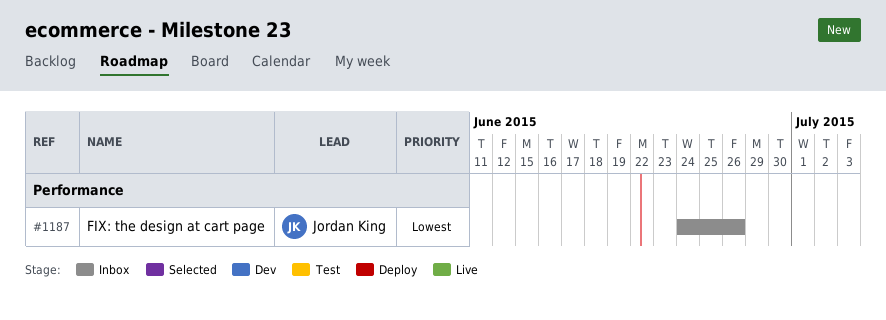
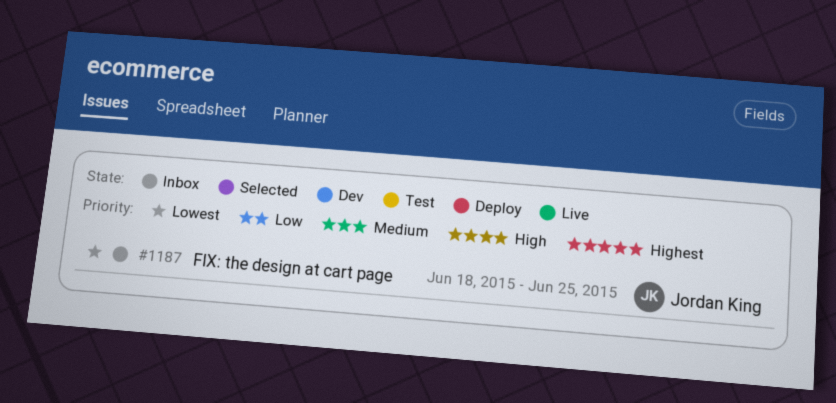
#1187, start: Jun 24 -> Jun 18
#1187, due: Jun 26 -> Jun 25

